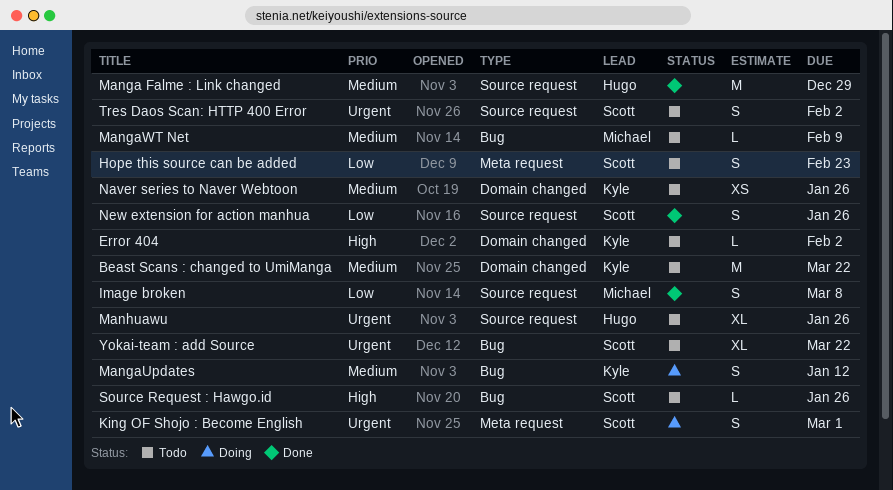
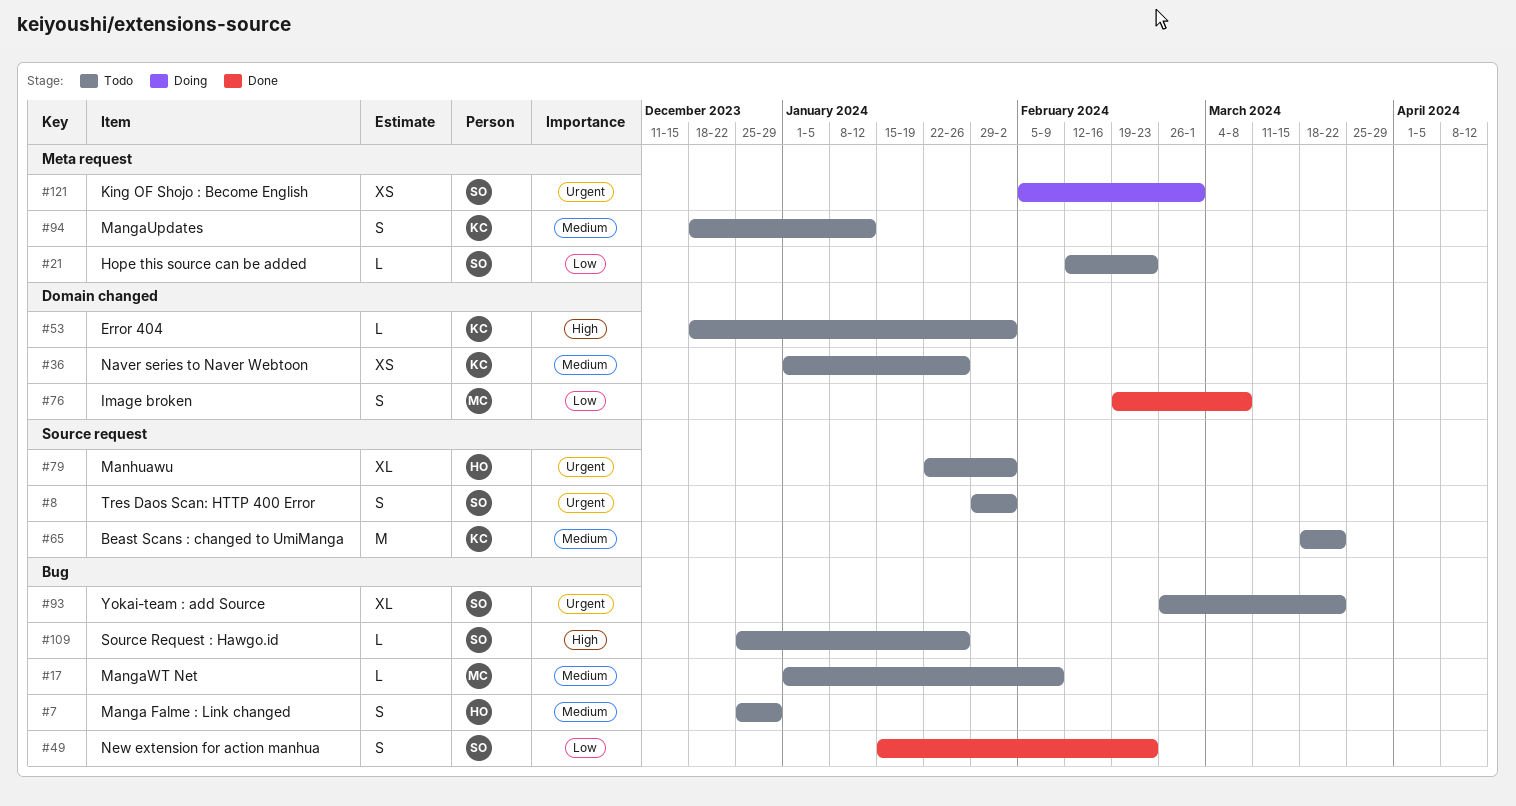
Beast Scans : changed to UmiManga, label: Domain changed -> Source request
Hope this source can be added, estimate: S -> L
Image broken, label: Source request -> Domain changed
King OF Shojo : Become English, estimate: S -> XS
Manga Falme : Link changed, status: Done -> Todo
Manga Falme : Link changed, label: Source request -> Bug
Manga Falme : Link changed, estimate: M -> S
MangaUpdates, status: Doing -> Todo
MangaUpdates, label: Bug -> Meta request
Manhuawu, due: Jan 26 -> Feb 2
New extension for action manhua, label: Source request -> Bug
New extension for action manhua, due: Jan 26 -> Feb 23

